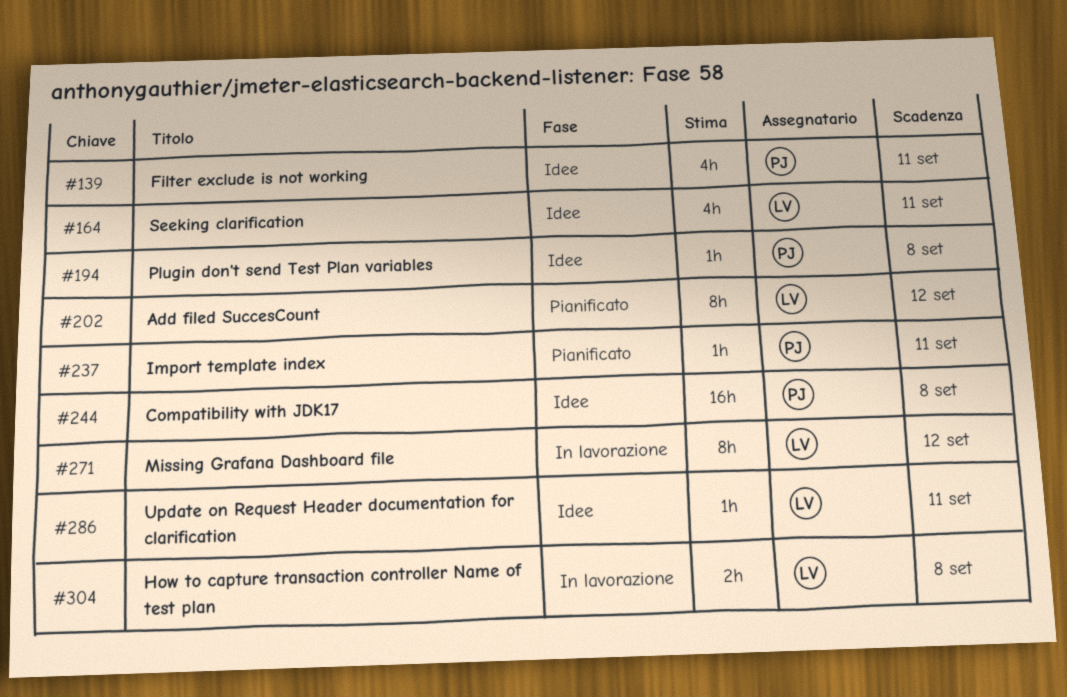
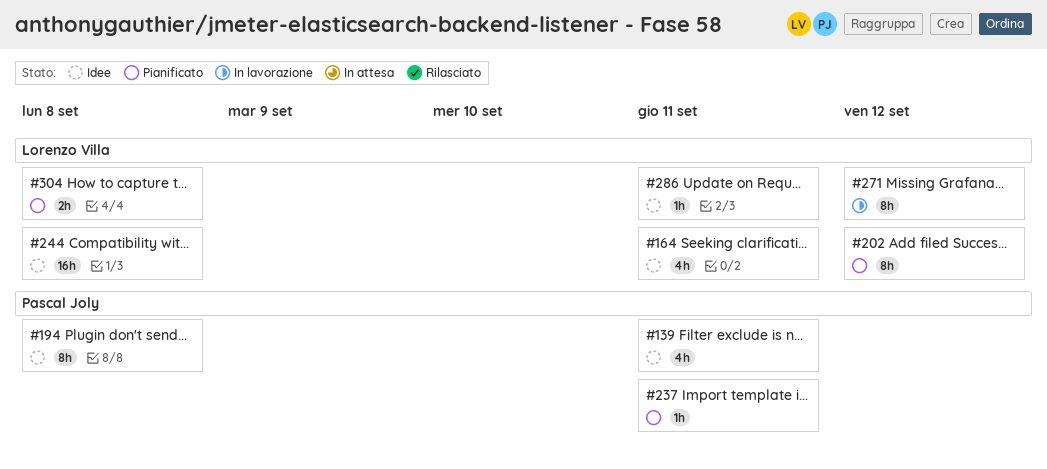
#194, estimate: 1h -> 8h
#244, owner: Pascal Joly -> Lorenzo Villa
#304, status: In lavorazione -> Pianificato

